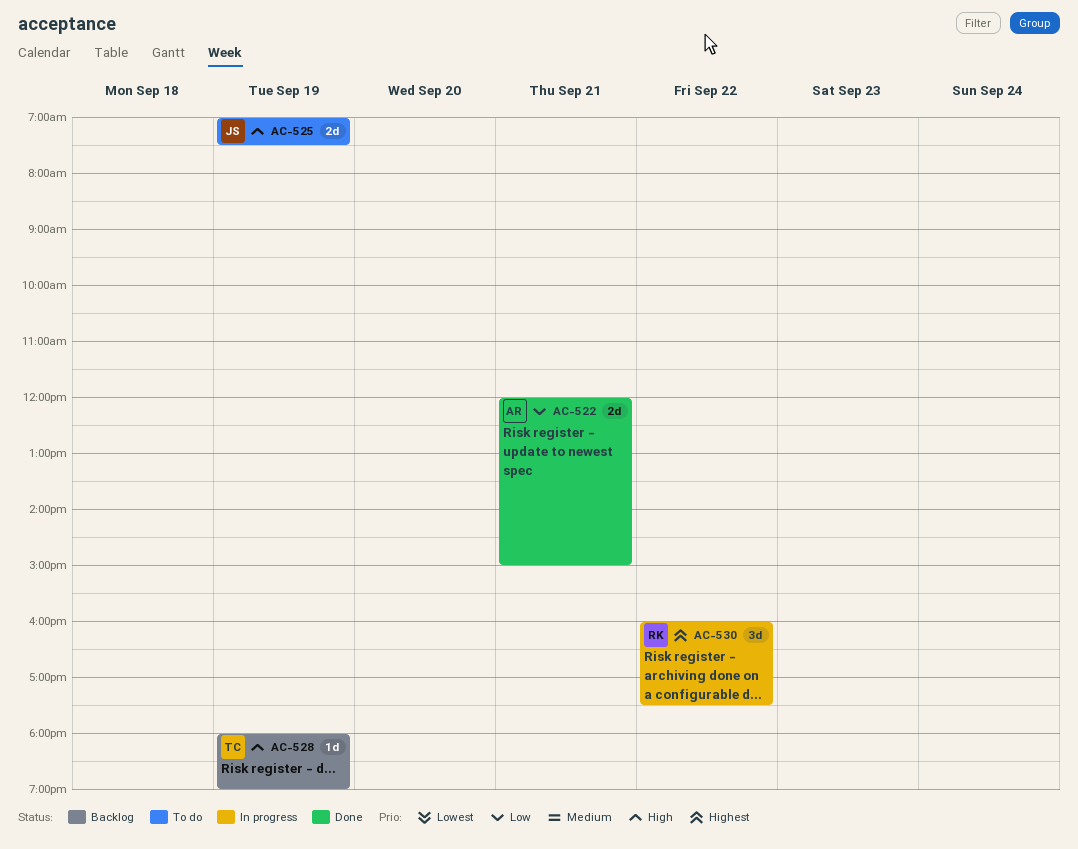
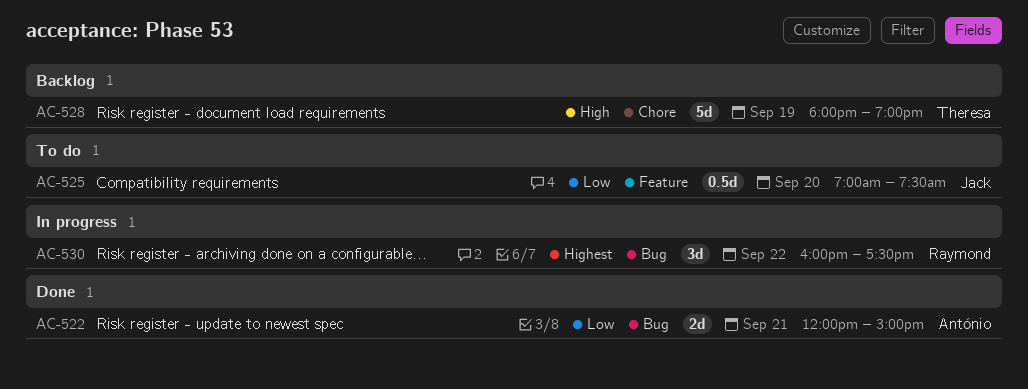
AC-525, priority: High -> Low
AC-525, estimate: 2d -> 0.5d
AC-525, day: Sep 19 -> Sep 20
AC-528, estimate: 1d -> 5d

